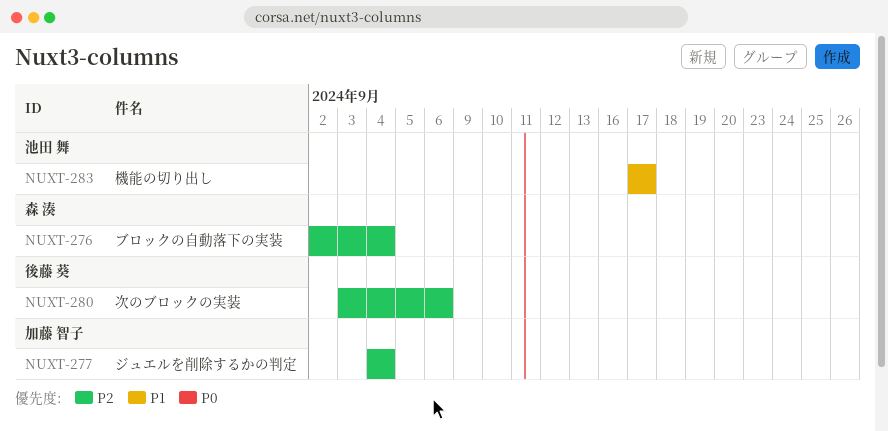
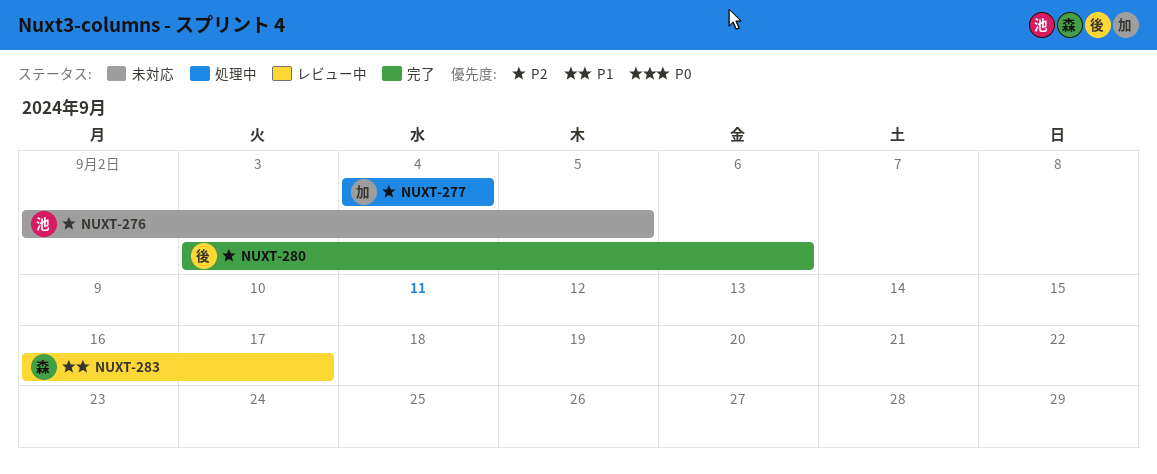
NUXT-276, owner: 森 湊 -> 池田 舞
NUXT-276, due: Sep 4 -> Sep 5
NUXT-283, owner: 池田 舞 -> 森 湊
NUXT-283, start: Sep 17 -> Sep 16

